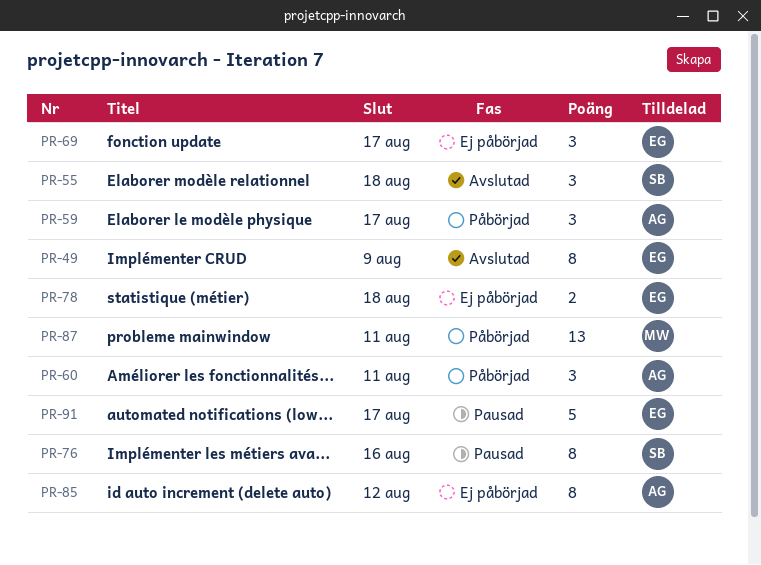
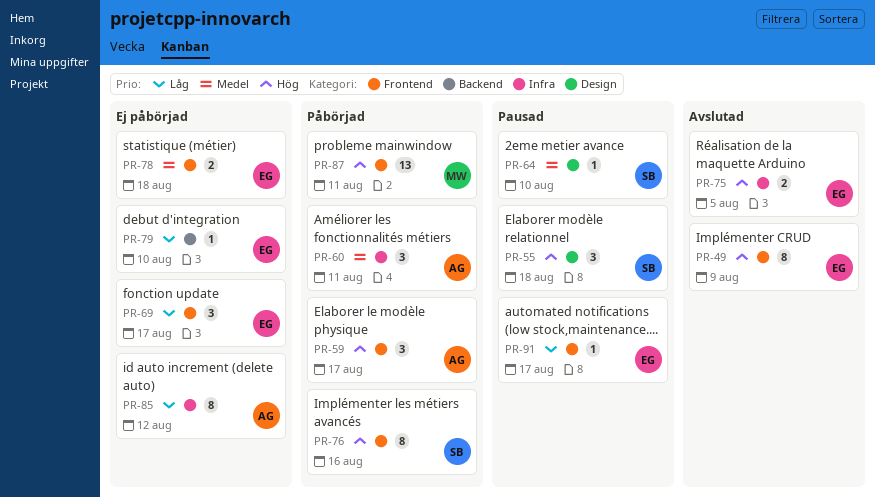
PR-55, status: Avslutad -> Pausad
PR-64: none -> present
PR-75: none -> present
PR-76, status: Pausad -> Påbörjad
PR-79: none -> present
PR-91, estimate: 5 -> 1

